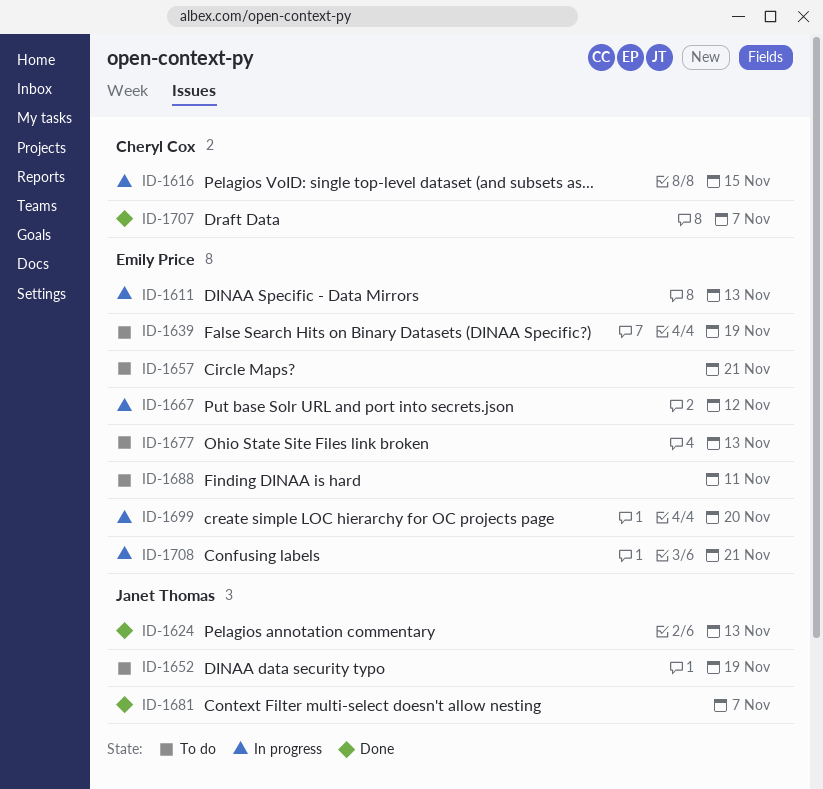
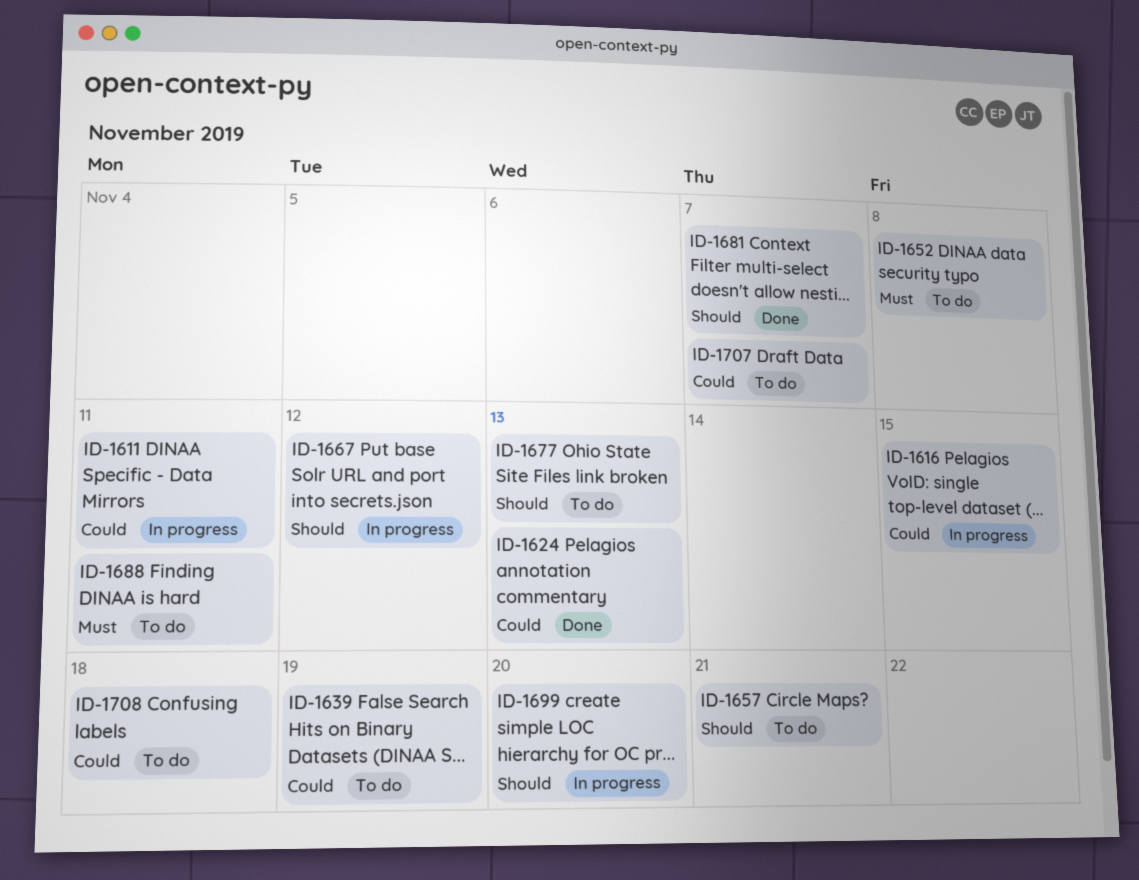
ID-1611, due: Nov 13 -> Nov 11
ID-1652, due: Nov 19 -> Nov 8
ID-1707, status: Done -> To do
ID-1708, status: In progress -> To do
ID-1708, due: Nov 21 -> Nov 18

